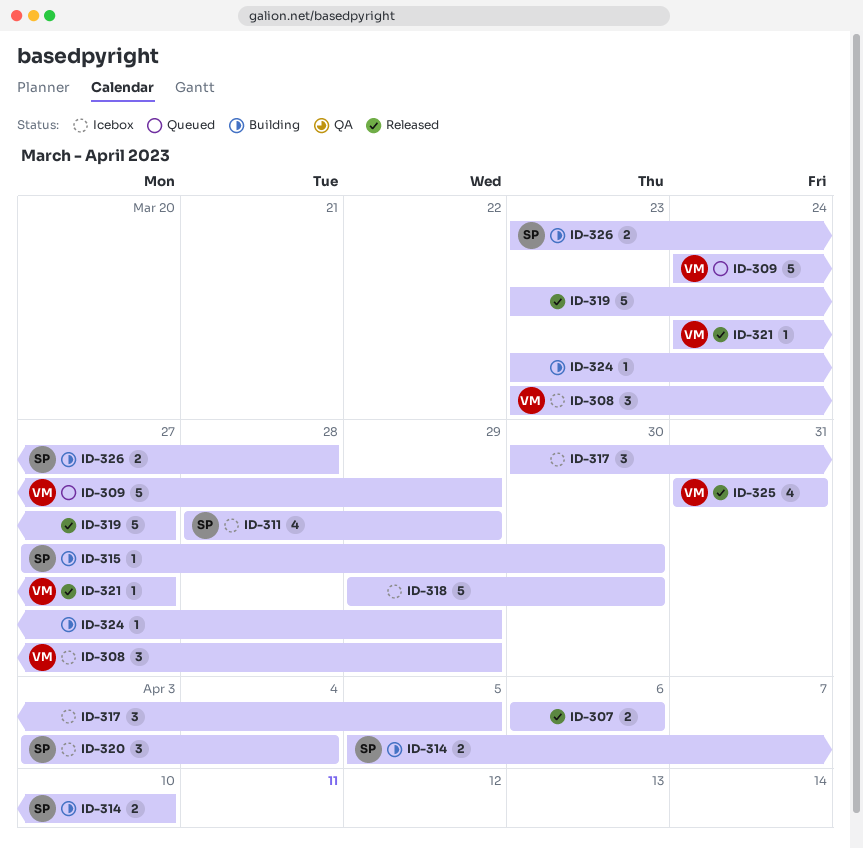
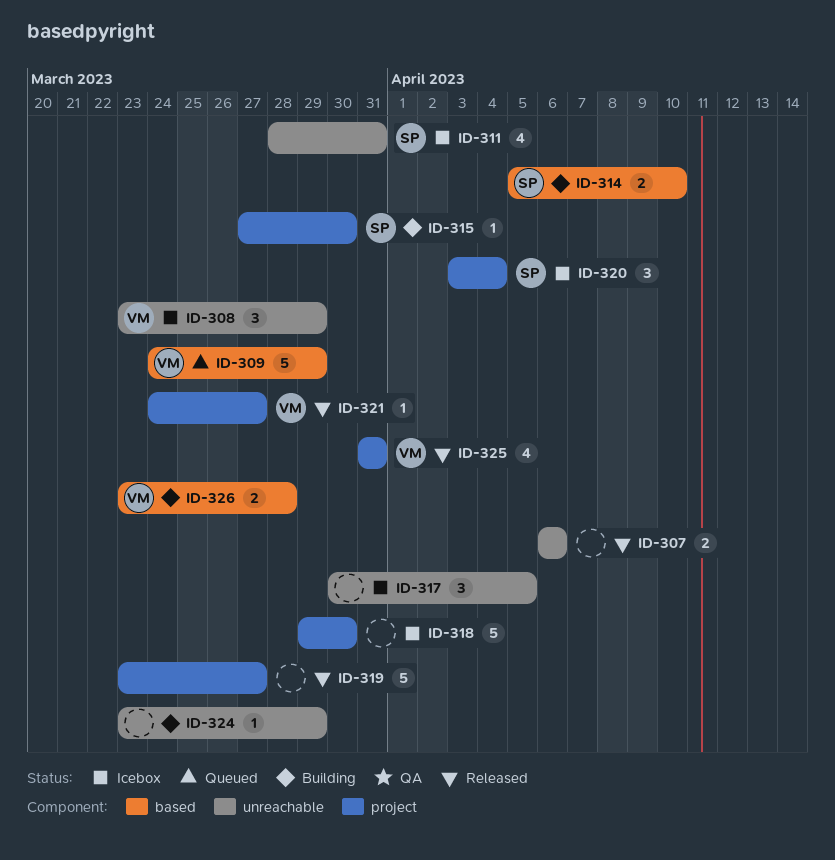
ID-311, due: Mar 29 -> Mar 31
ID-326, owner: SP -> VM

